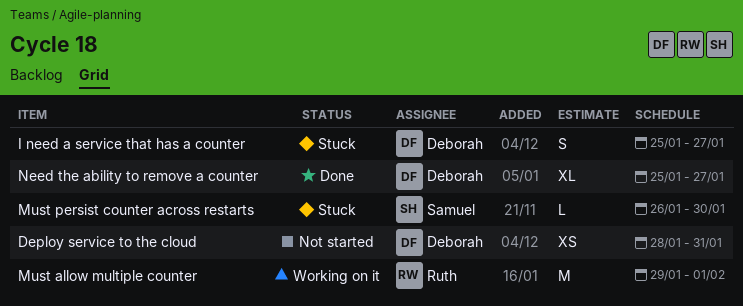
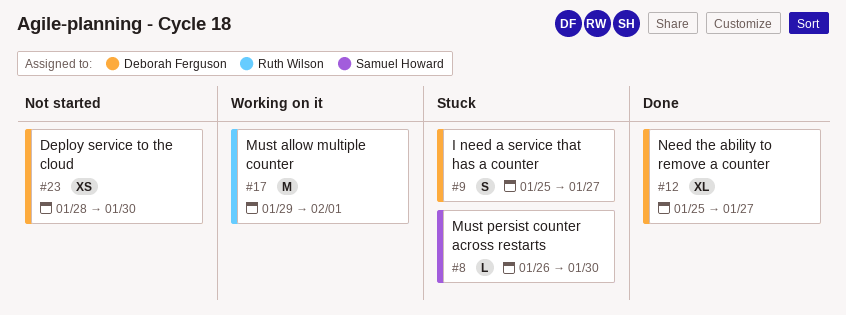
Deploy service to the cloud, due: Jan 31 -> Jan 30

